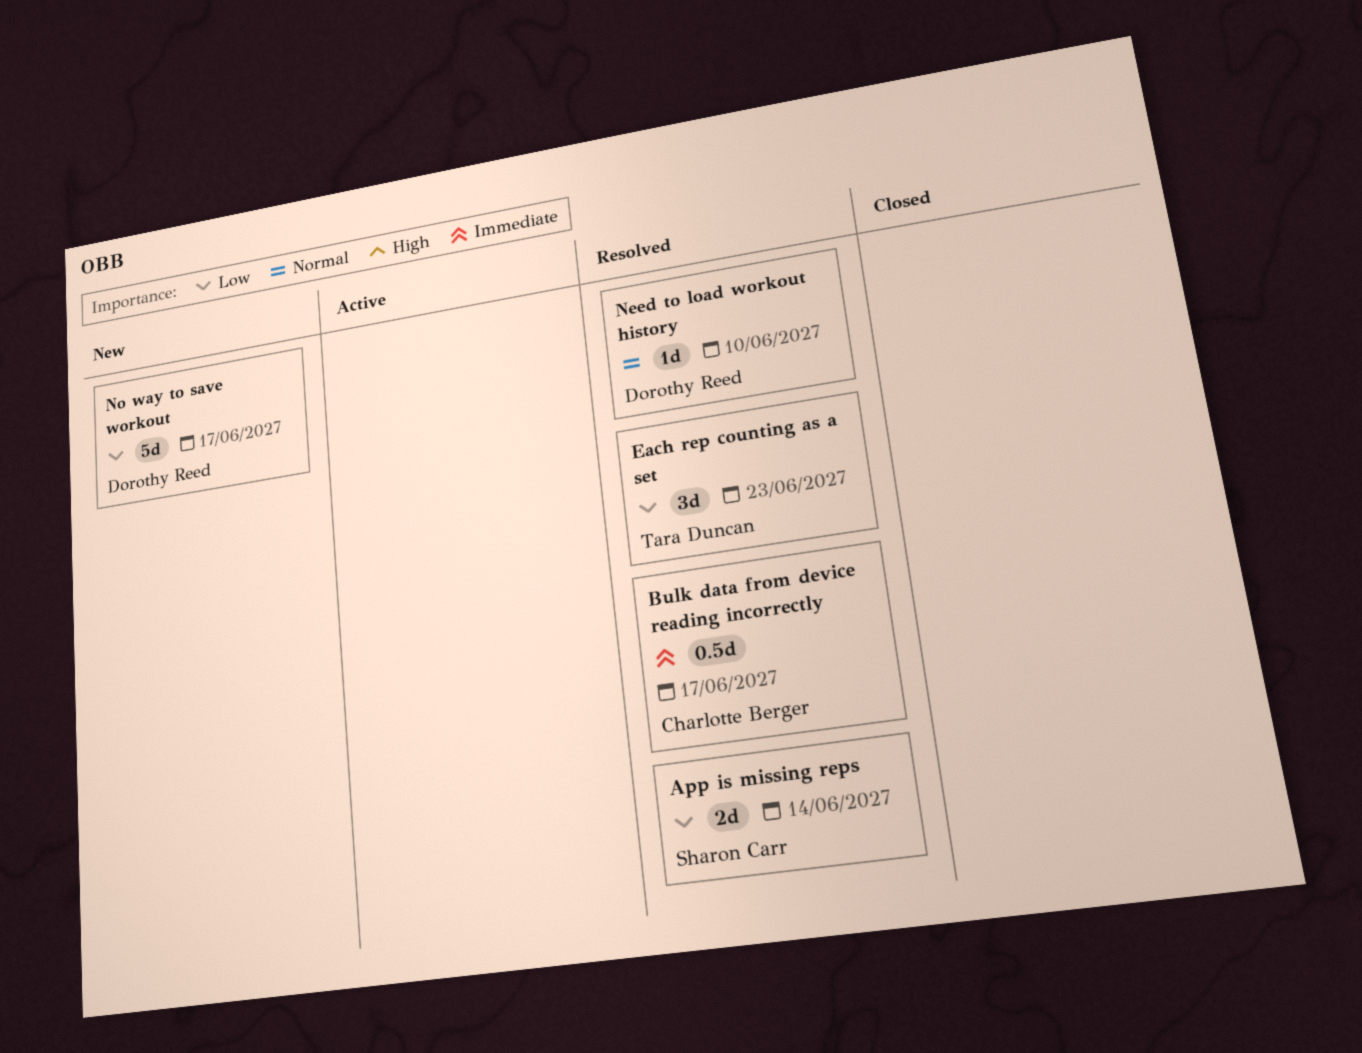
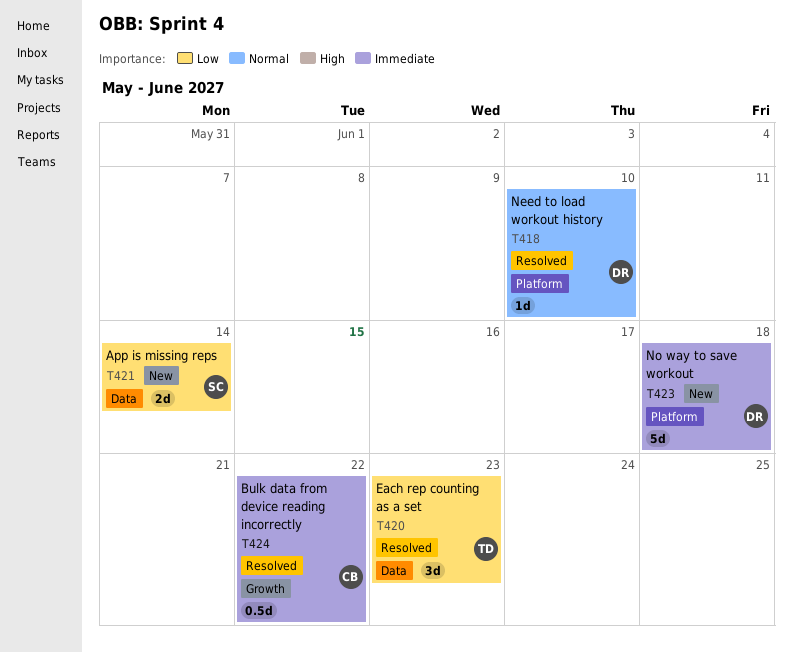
App is missing reps, status: Resolved -> New
Bulk data from device reading incorrectly, due: Jun 17 -> Jun 22
No way to save workout, priority: Low -> Immediate
No way to save workout, due: Jun 17 -> Jun 18

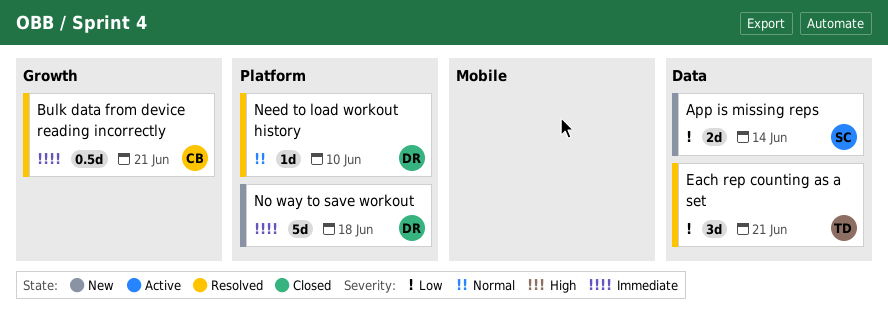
Bulk data from device reading incorrectly, due: Jun 22 -> Jun 21
Each rep counting as a set, due: Jun 23 -> Jun 21

